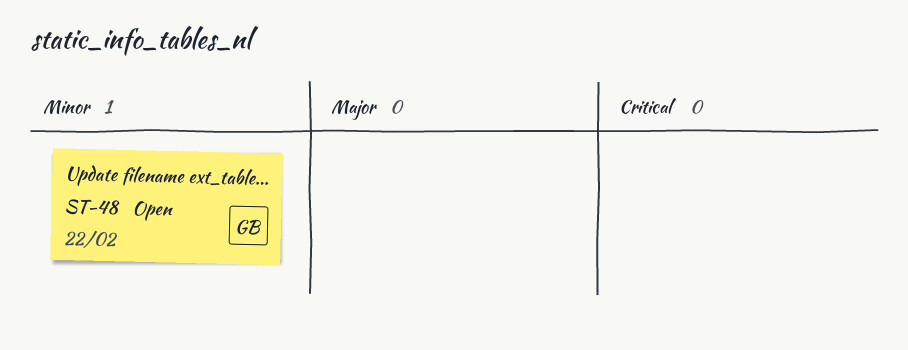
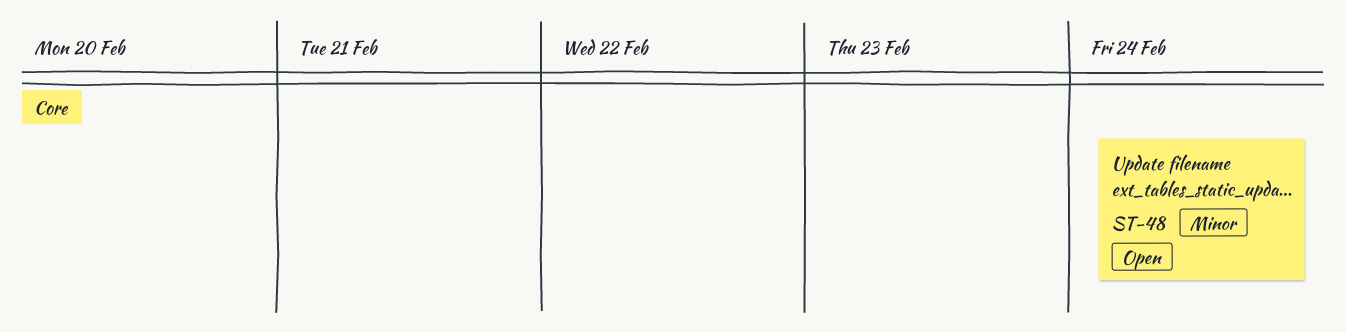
ST-48, due: Feb 22 -> Feb 24

